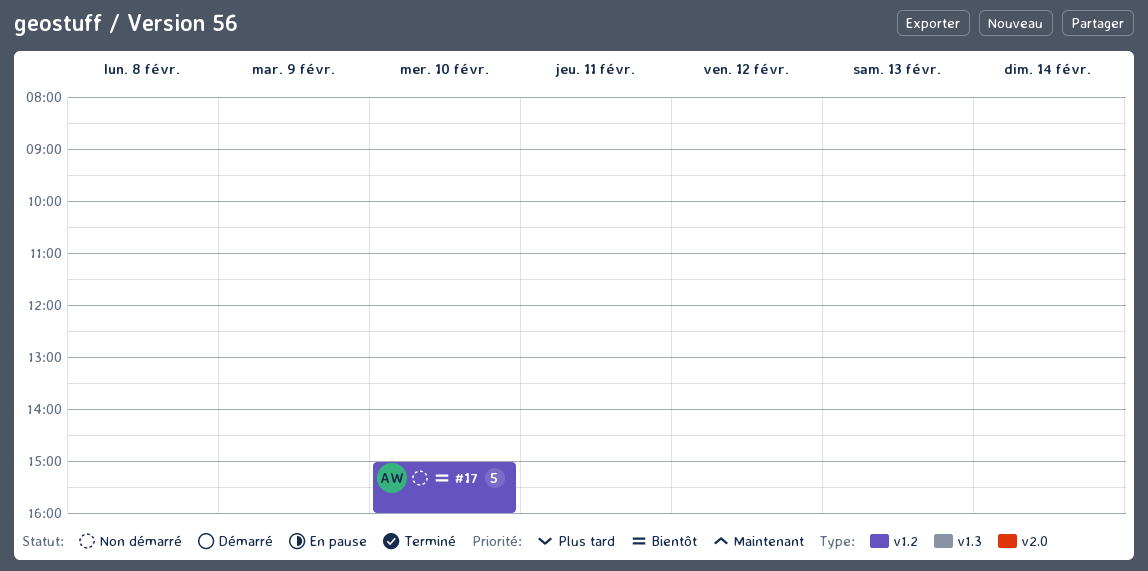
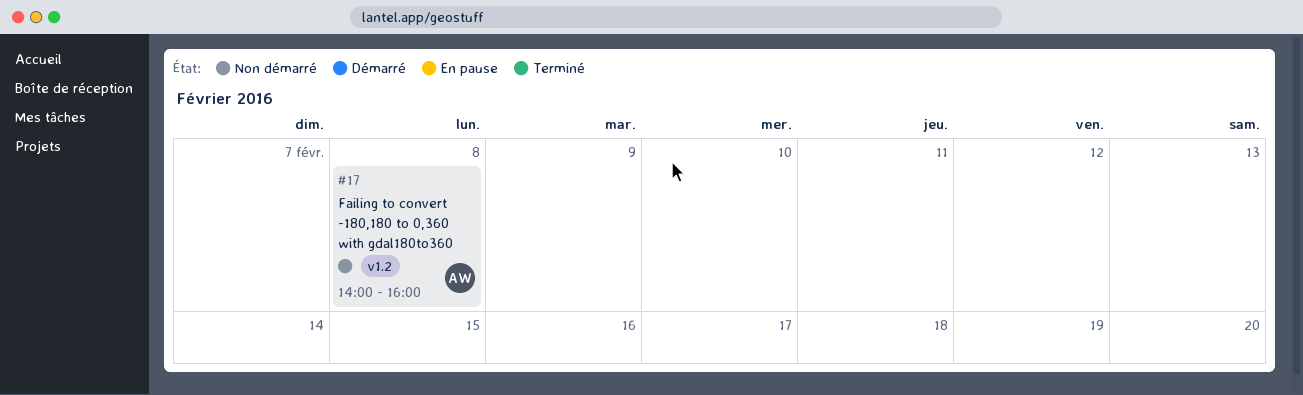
#17, day: Feb 10 -> Feb 8
#17, begins: 15:00 -> 14:00

